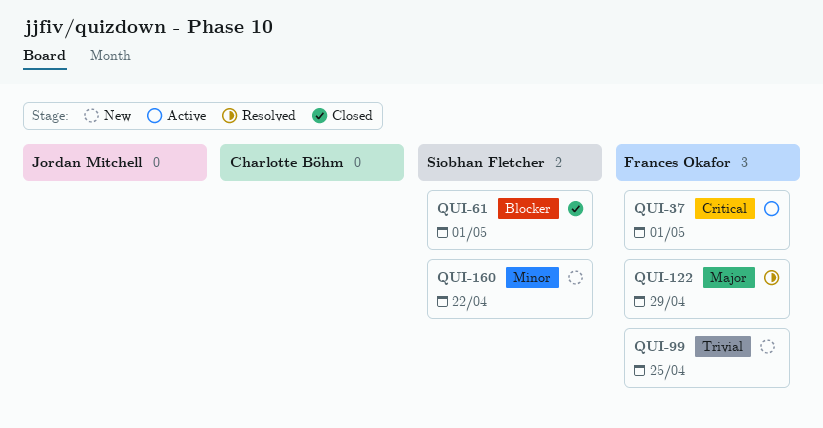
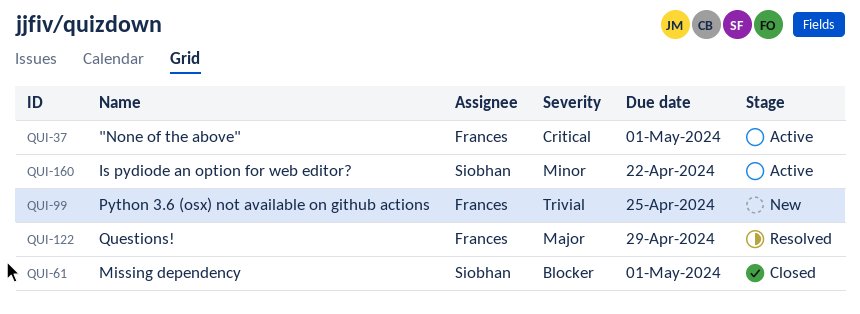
QUI-160, status: New -> Active

